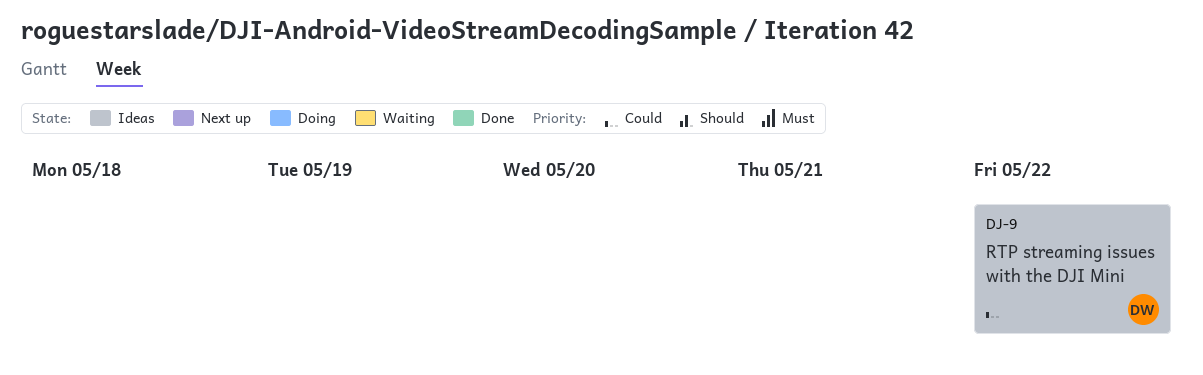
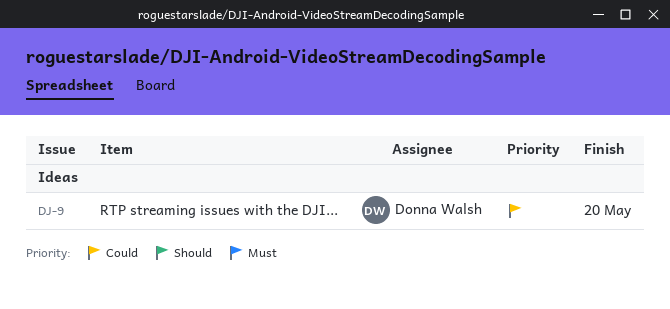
DJ-9, due: May 22 -> May 20

